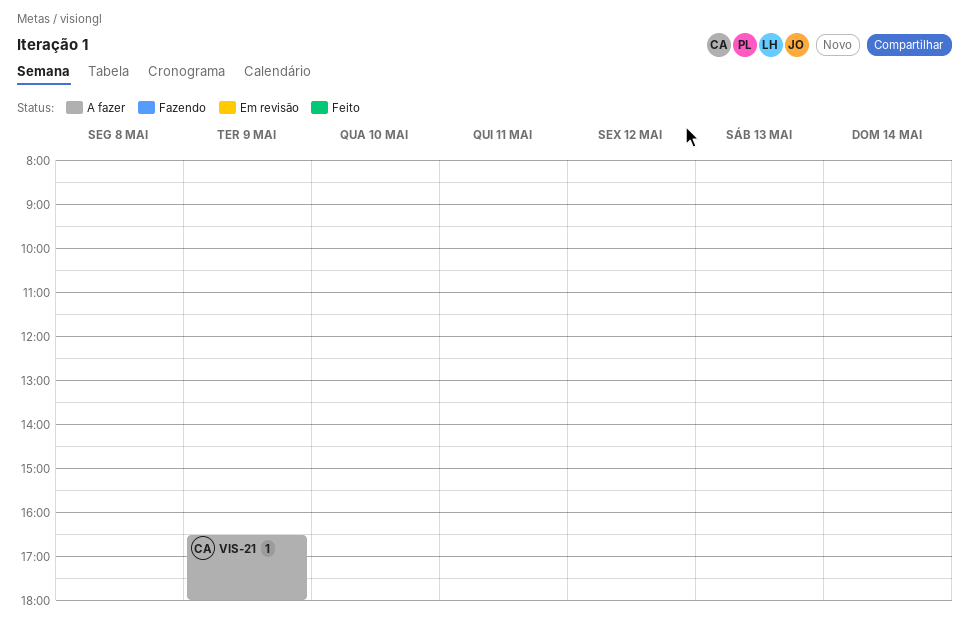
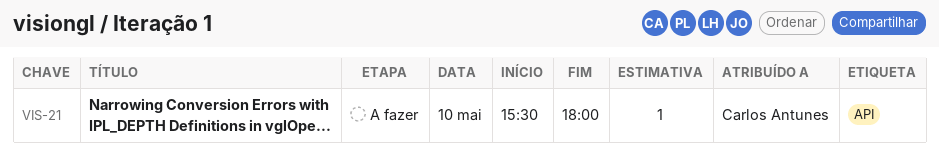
VIS-21, day: May 9 -> May 10
VIS-21, begins: 16:30 -> 15:30

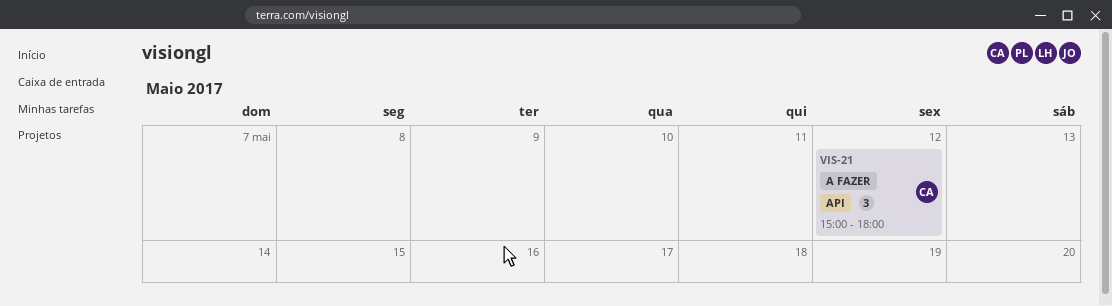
VIS-21, estimate: 1 -> 3
VIS-21, day: May 10 -> May 12
VIS-21, begins: 15:30 -> 15:00

